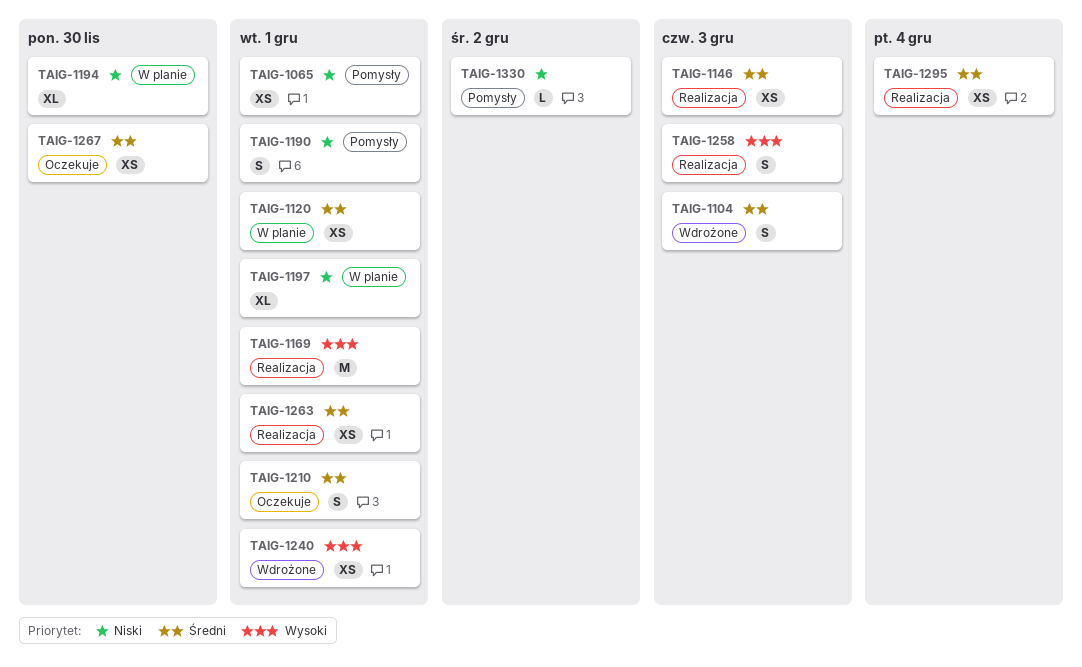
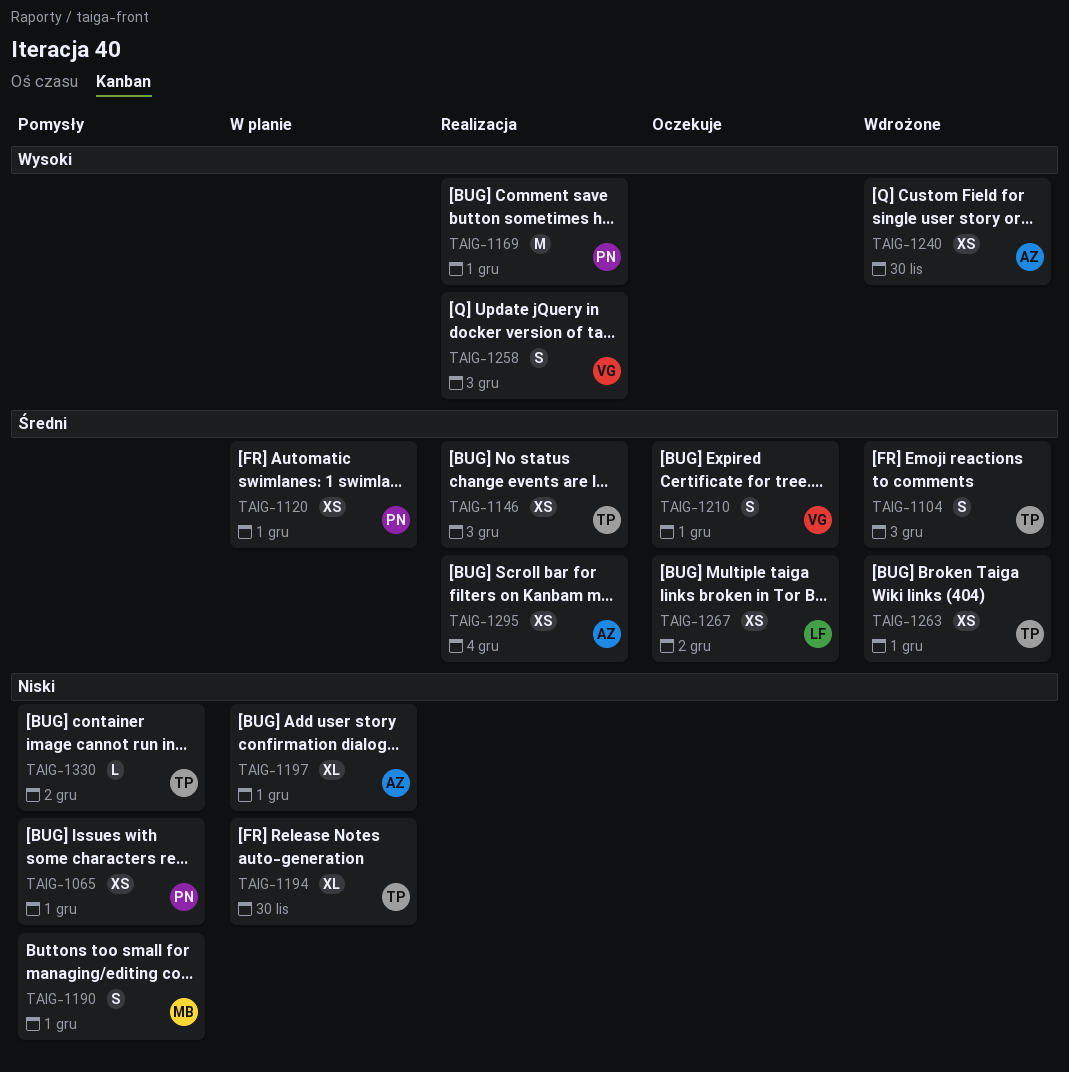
TAIG-1240, due: Dec 1 -> Nov 30
TAIG-1263, status: Realizacja -> Wdrożone
TAIG-1267, due: Nov 30 -> Dec 2

